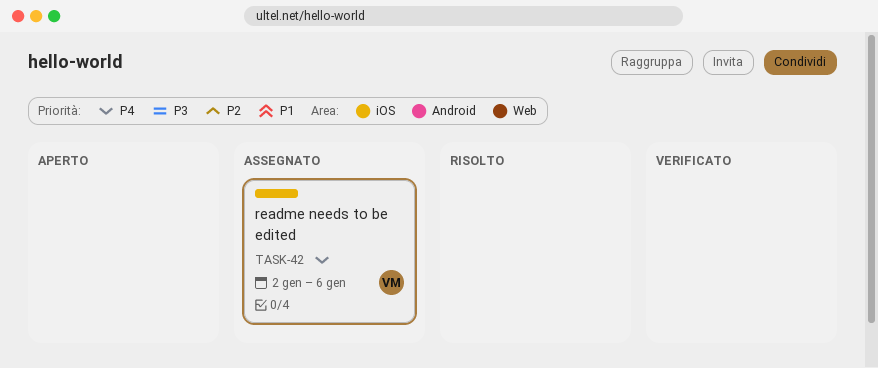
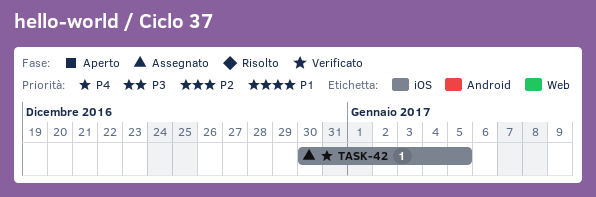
TASK-42, start: Jan 2 -> Dec 30
TASK-42, due: Jan 6 -> Jan 5

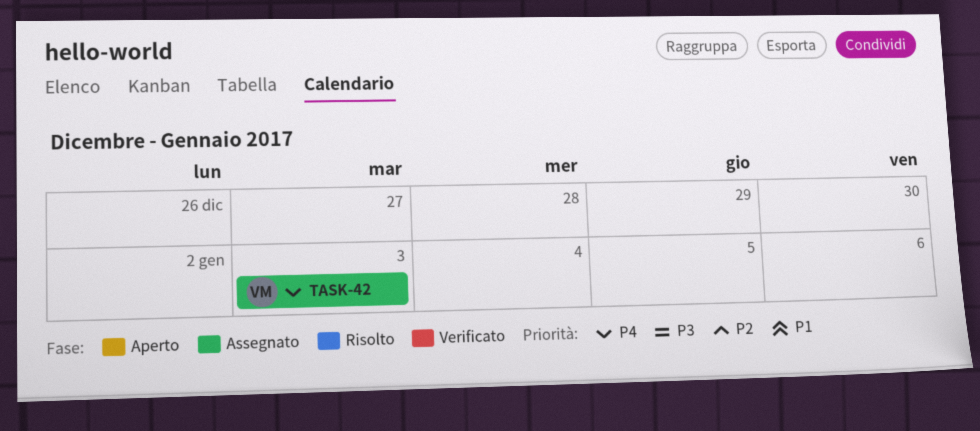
TASK-42, start: Dec 30 -> Jan 3
TASK-42, due: Jan 5 -> Jan 3

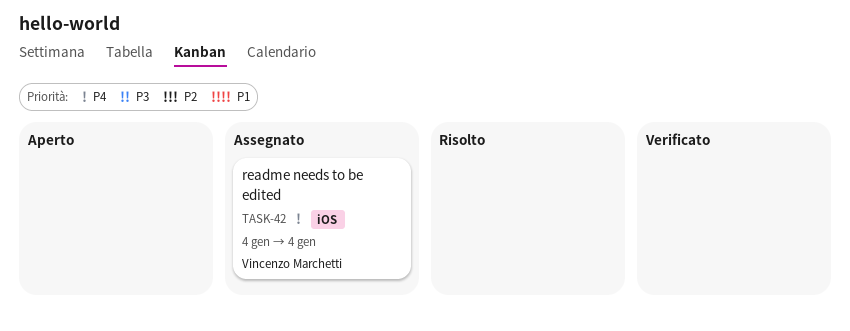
TASK-42, start: Jan 3 -> Jan 4
TASK-42, due: Jan 3 -> Jan 4

